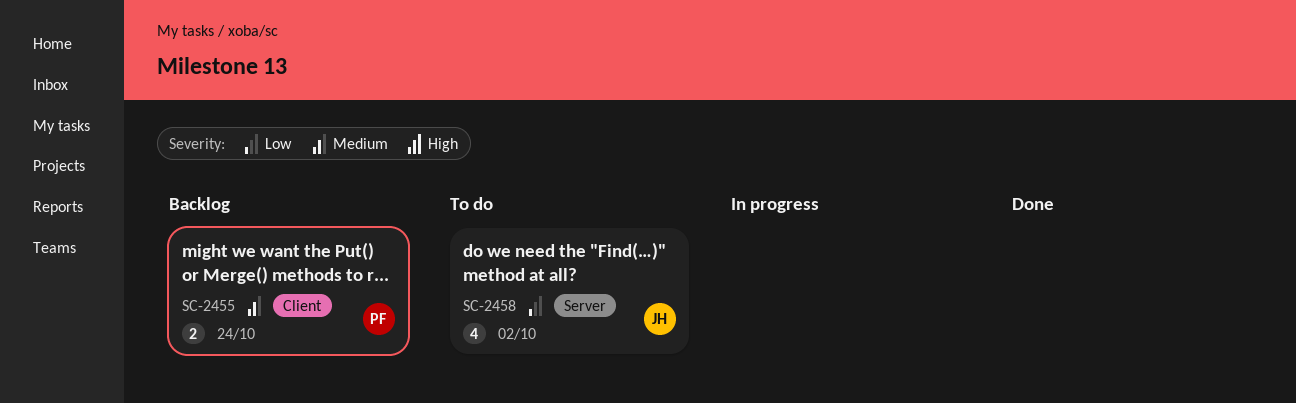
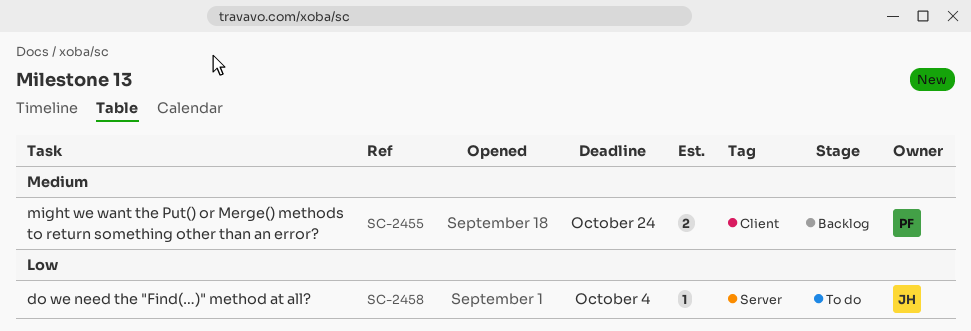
SC-2458, estimate: 4 -> 1
SC-2458, due: Oct 2 -> Oct 4

